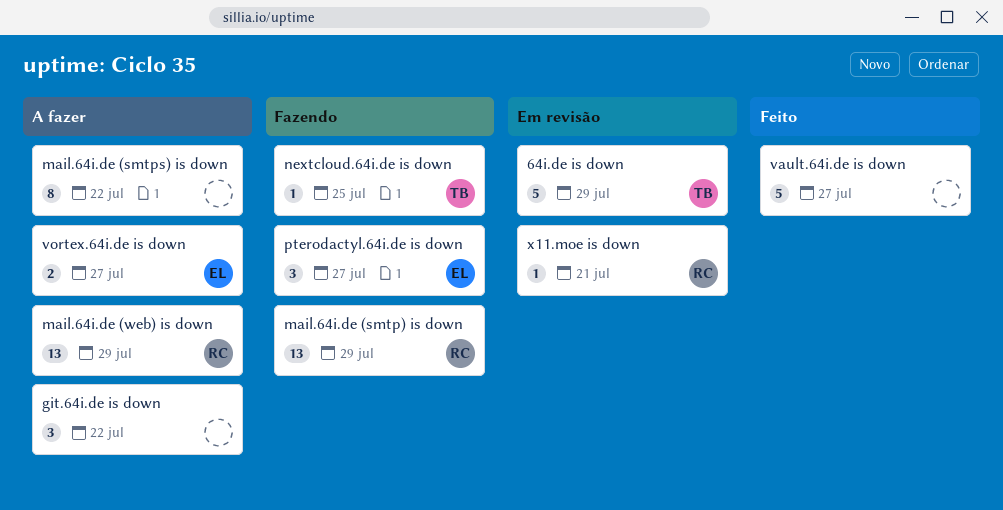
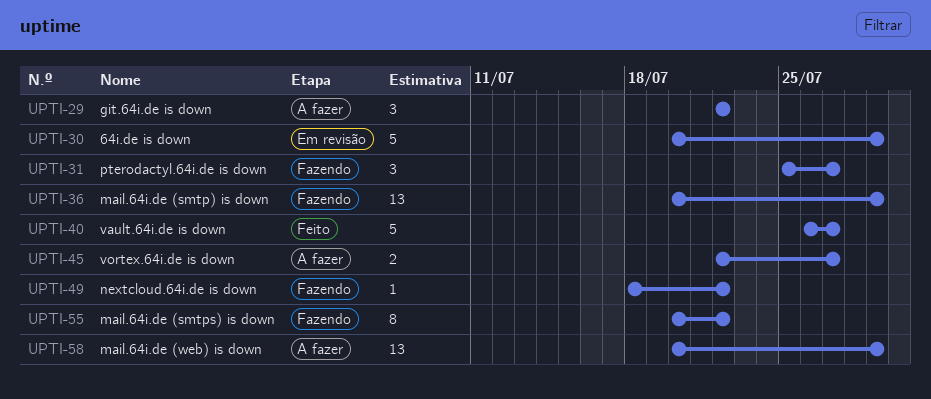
mail.64i.de (smtps) is down, status: A fazer -> Fazendo
nextcloud.64i.de is down, due: Jul 25 -> Jul 22
x11.moe is down: present -> none

